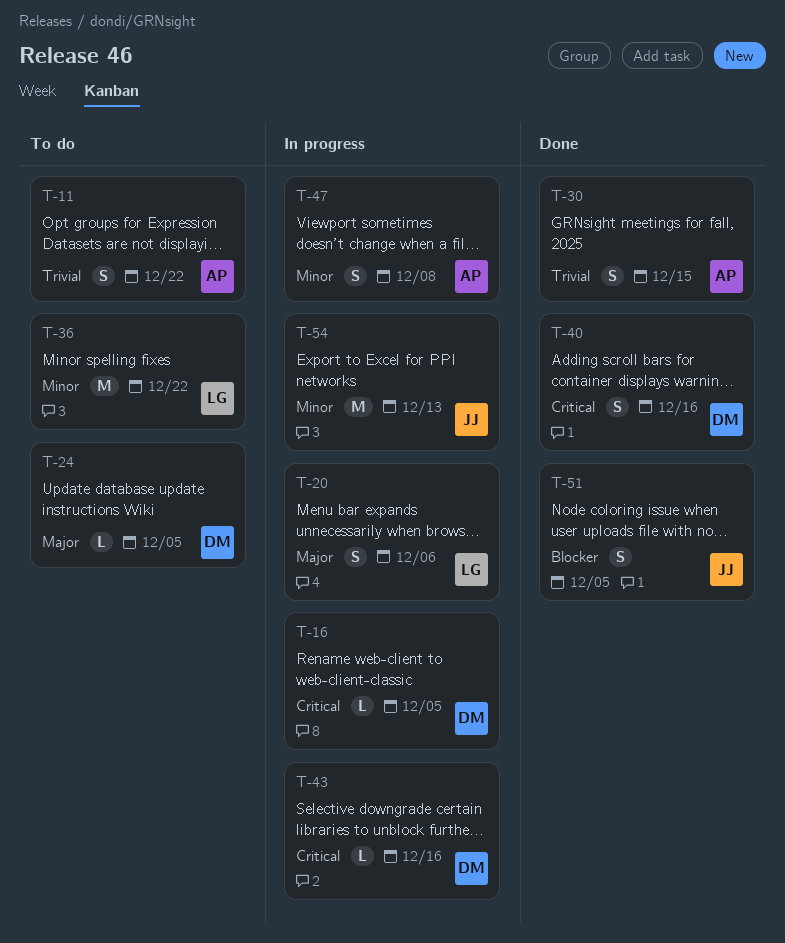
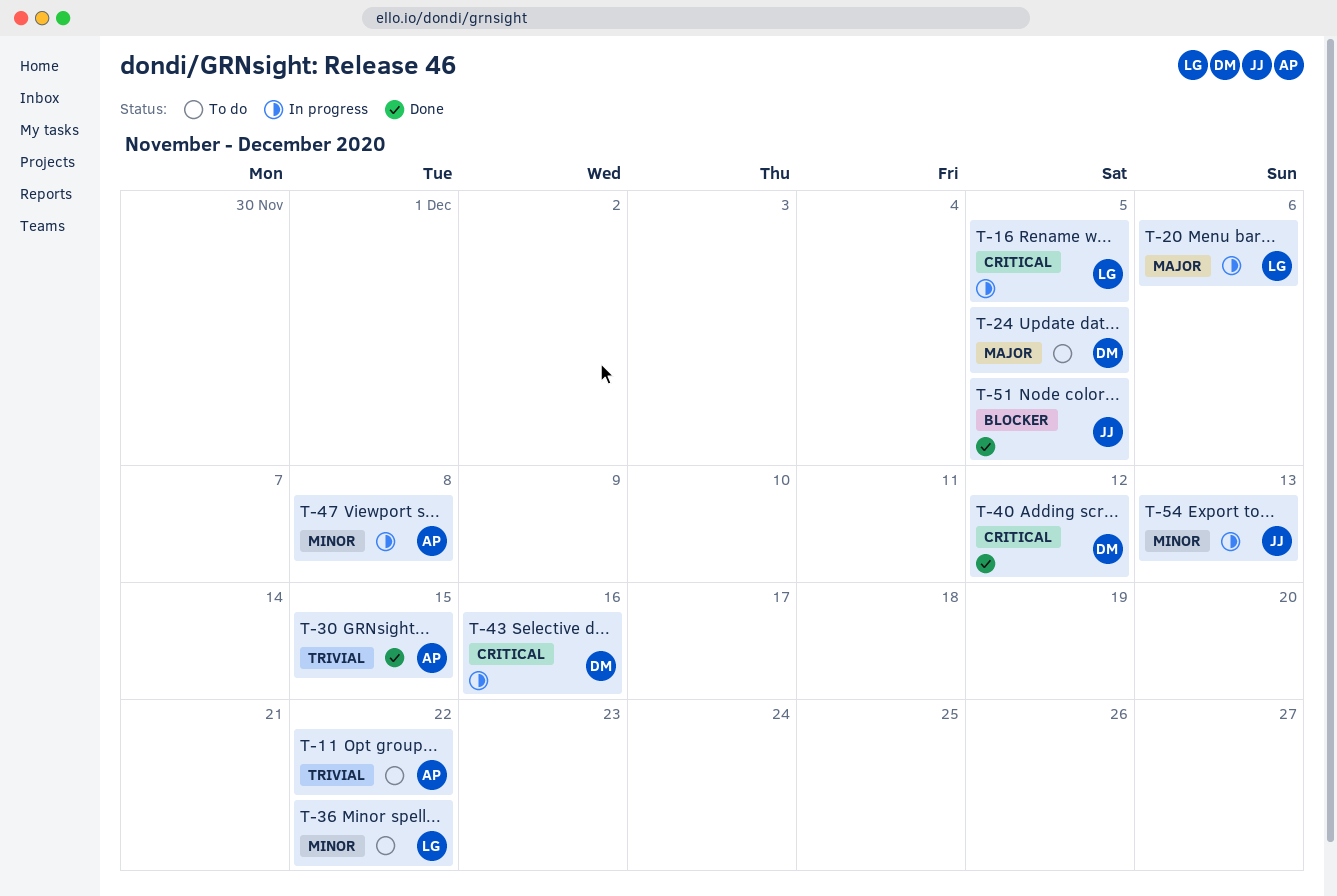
T-16, owner: DM -> LG
T-40, due: Dec 16 -> Dec 12

